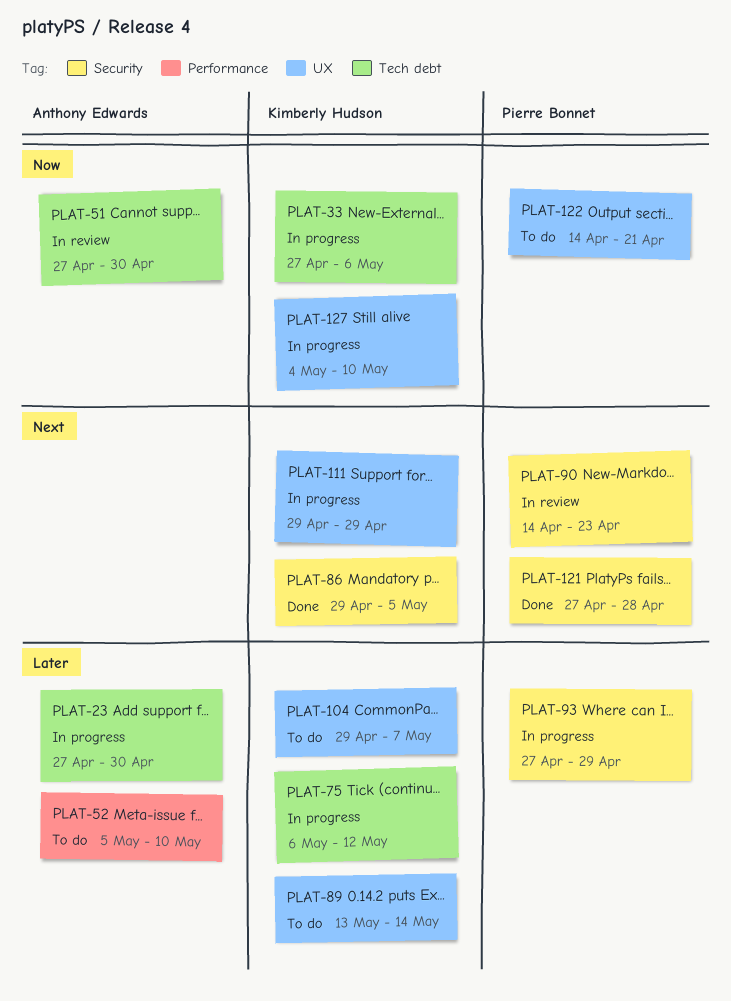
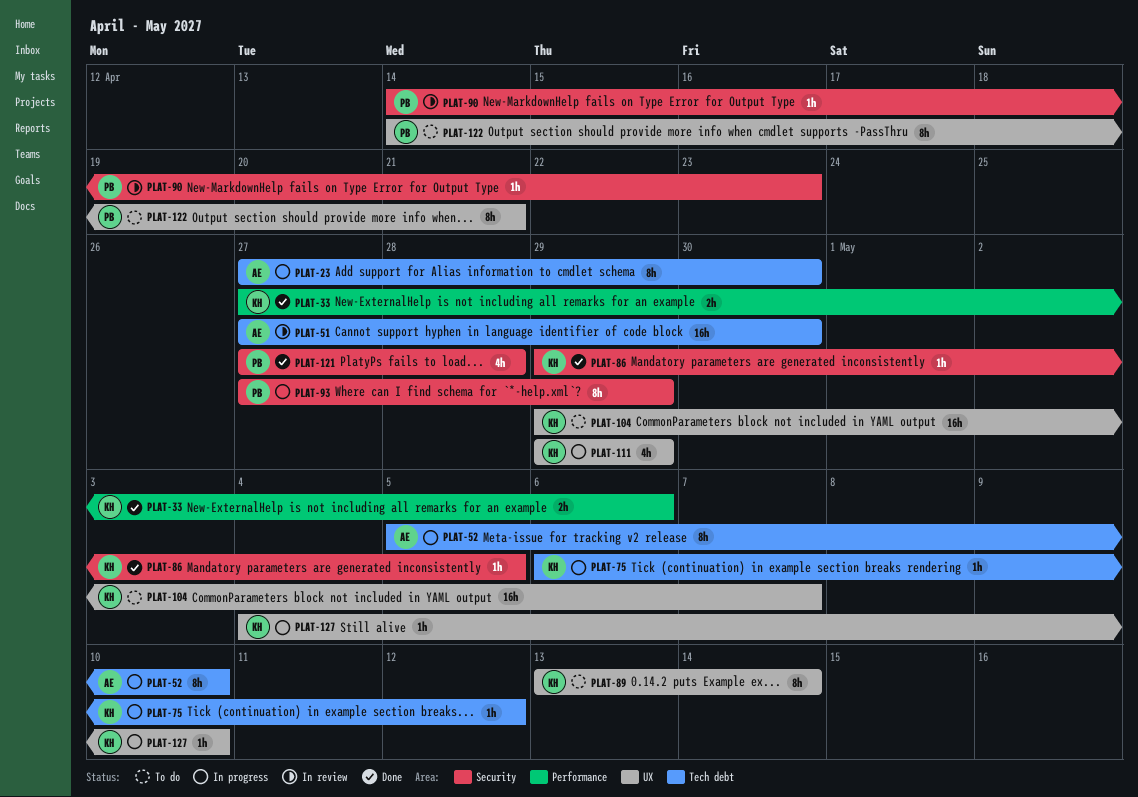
PLAT-33, status: In progress -> Done
PLAT-33, label: Tech debt -> Performance
PLAT-52, status: To do -> In progress
PLAT-52, label: Performance -> Tech debt

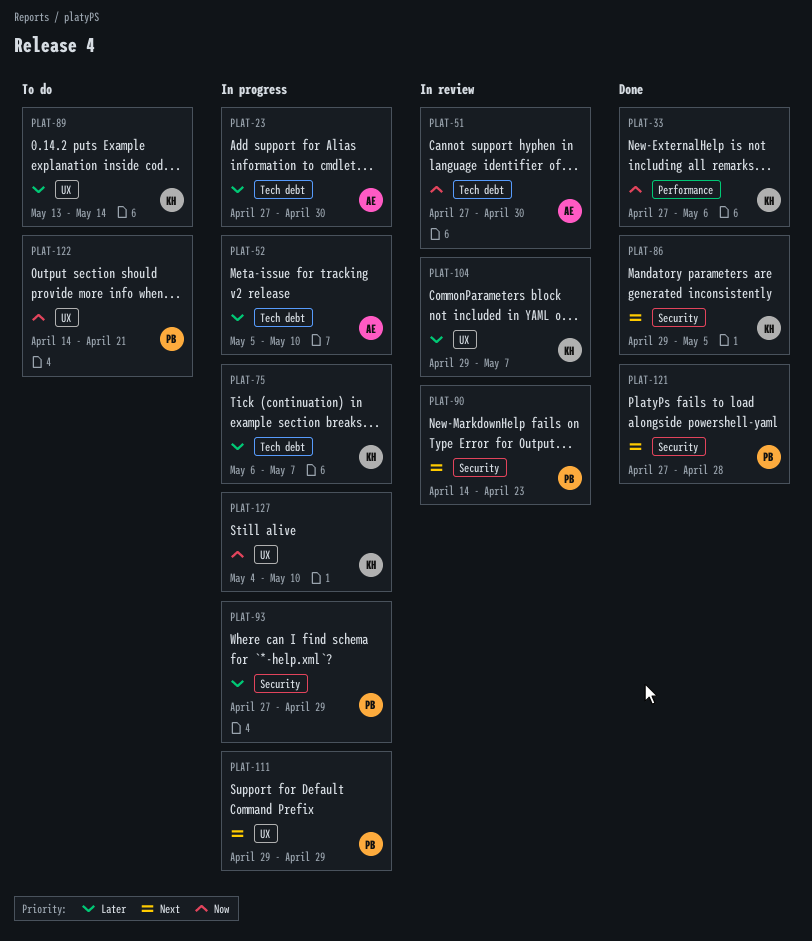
PLAT-75, due: May 12 -> May 7
PLAT-104, status: To do -> In review
PLAT-111, owner: KH -> PB

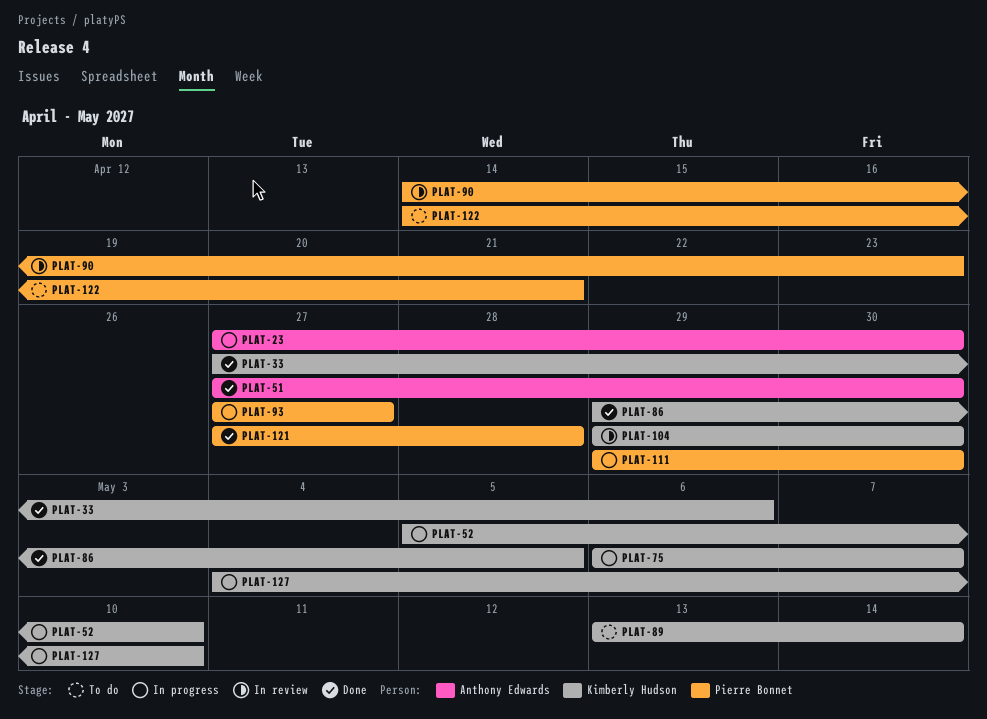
PLAT-51, status: In review -> Done
PLAT-52, owner: Anthony Edwards -> Kimberly Hudson
PLAT-93, due: Apr 29 -> Apr 27
PLAT-104, due: May 7 -> Apr 30
PLAT-111, due: Apr 29 -> Apr 30

